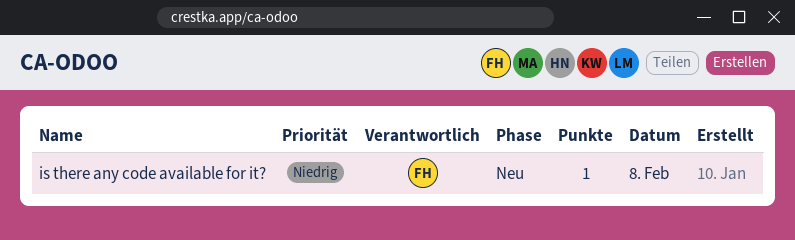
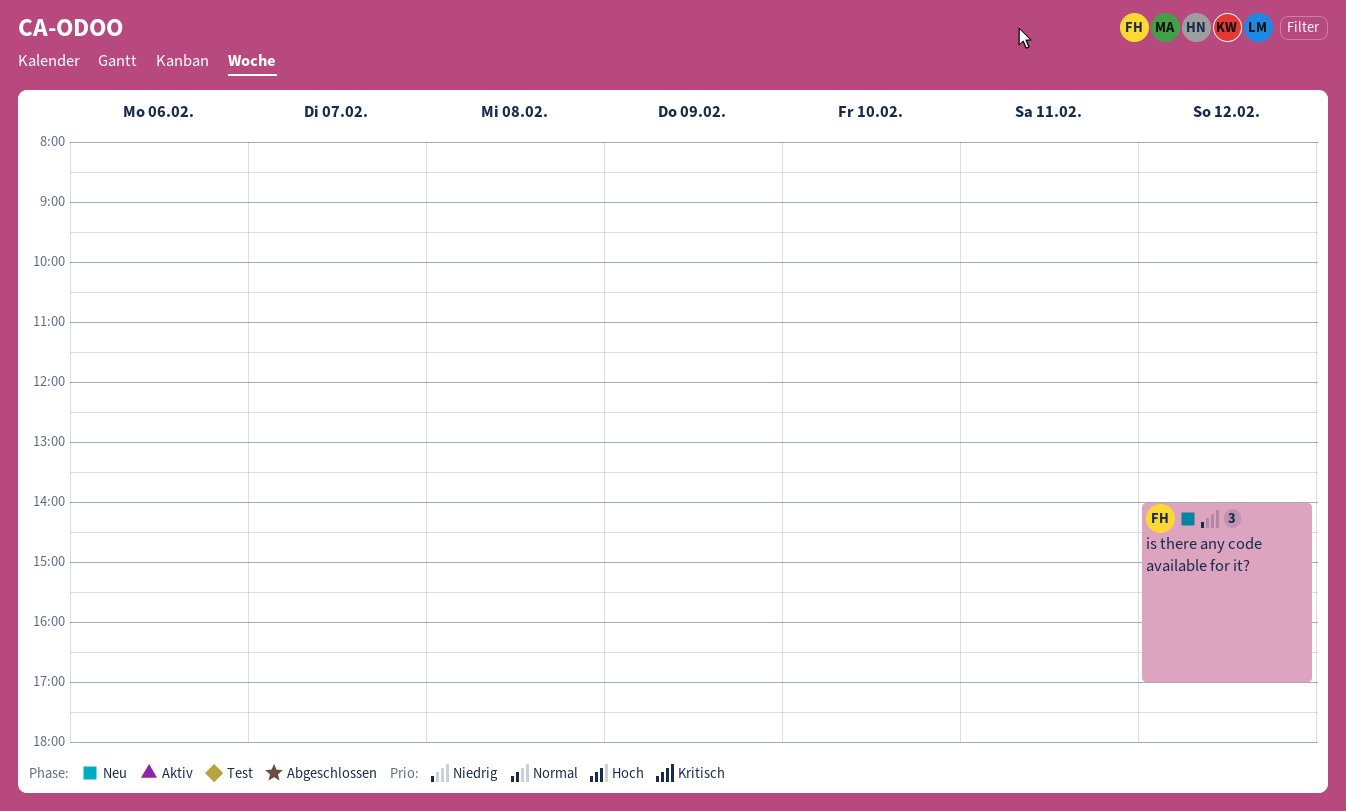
is there any code available for it?, estimate: 1 -> 3
is there any code available for it?, day: Feb 8 -> Feb 12

